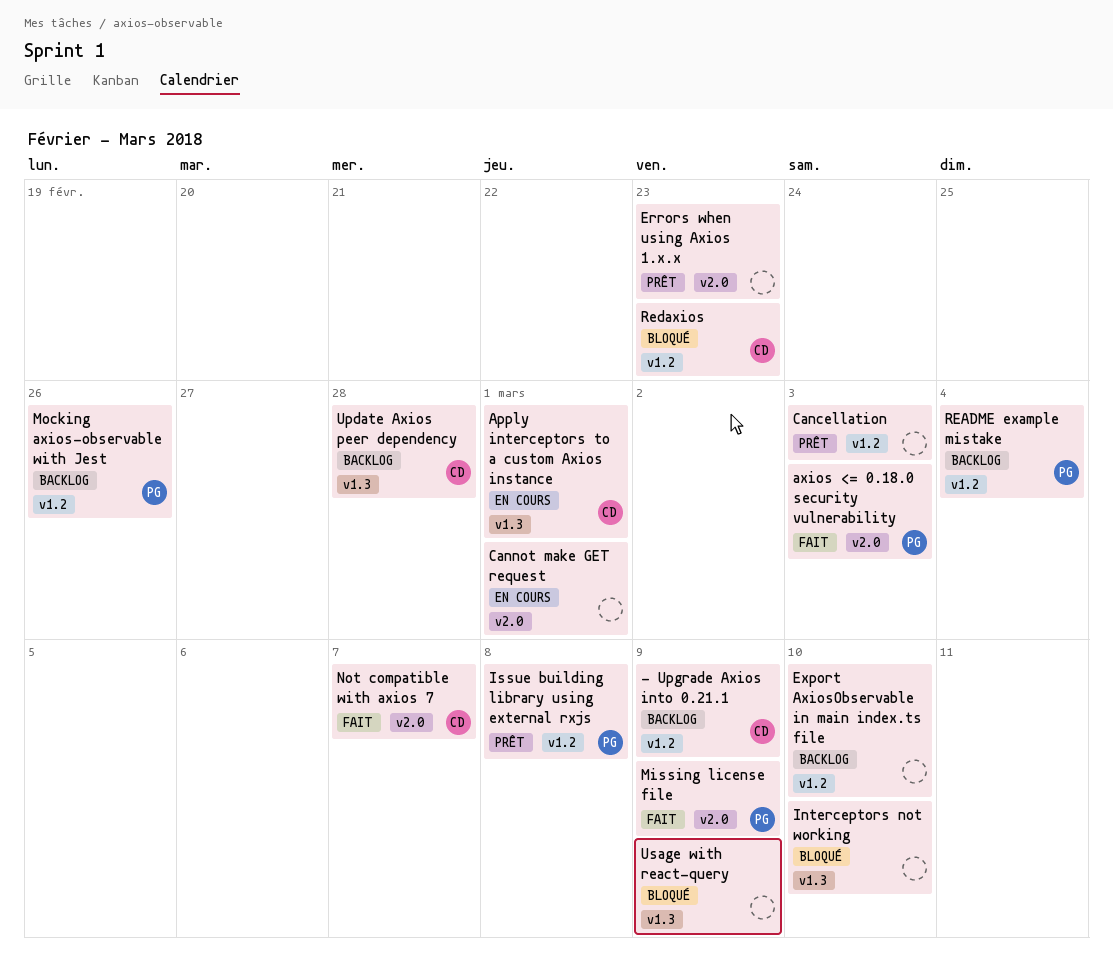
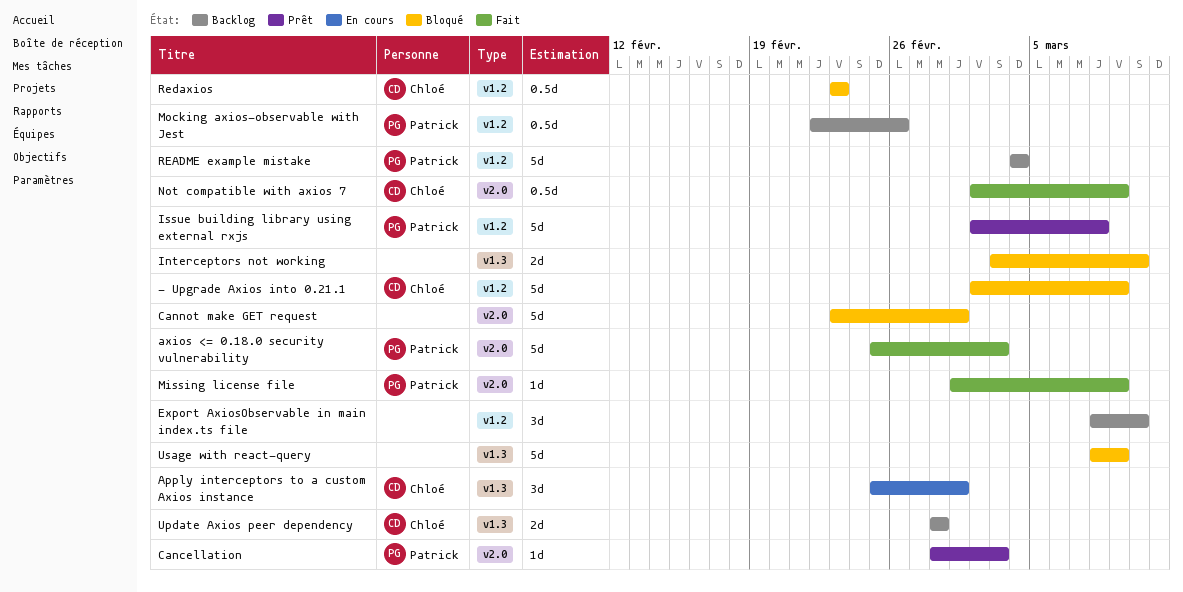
- Upgrade Axios into 0.21.1, status: Backlog -> Bloqué
Cancellation, owner: none -> Patrick
Cancellation, label: v1.2 -> v2.0
Cannot make GET request, status: En cours -> Bloqué
Errors when using Axios 1.x.x: present -> none
Not compatible with axios 7, due: Mar 7 -> Mar 9

